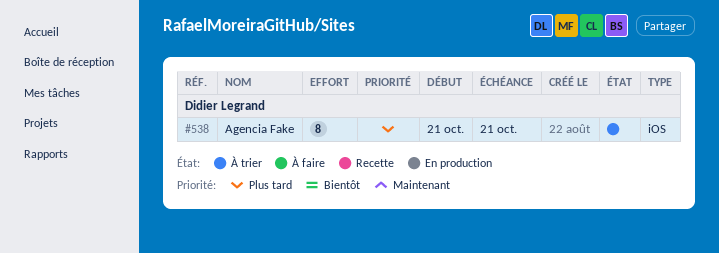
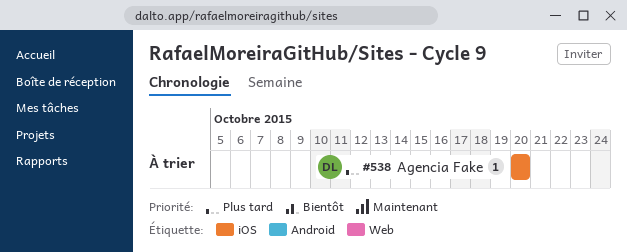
#538, estimate: 8 -> 1
#538, start: Oct 21 -> Oct 20
#538, due: Oct 21 -> Oct 20

